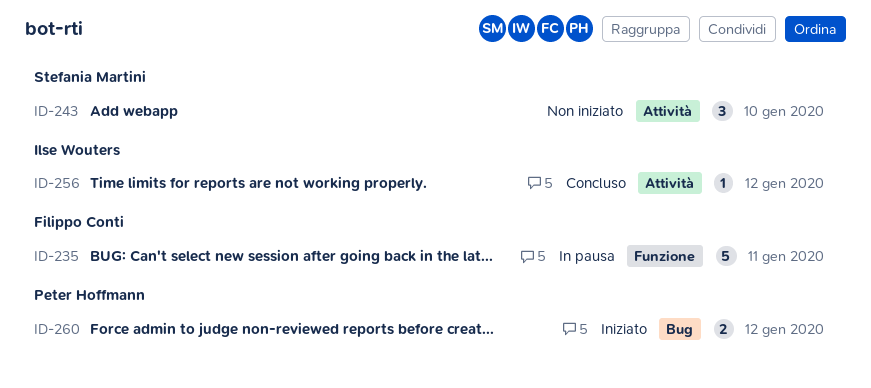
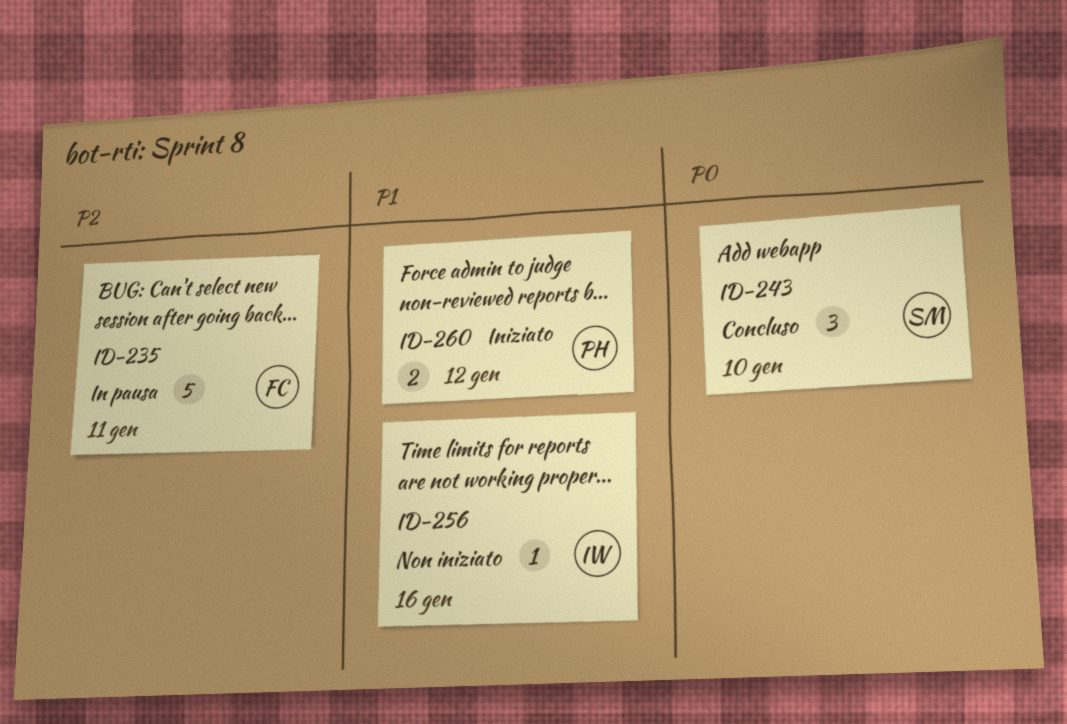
ID-243, status: Non iniziato -> Concluso
ID-256, status: Concluso -> Non iniziato
ID-256, due: Jan 12 -> Jan 16

